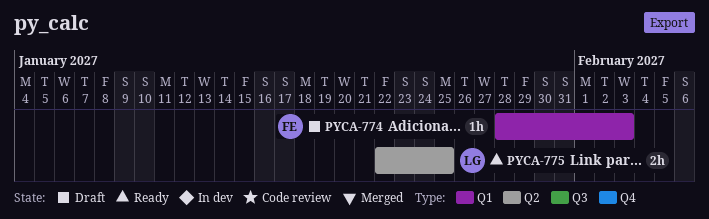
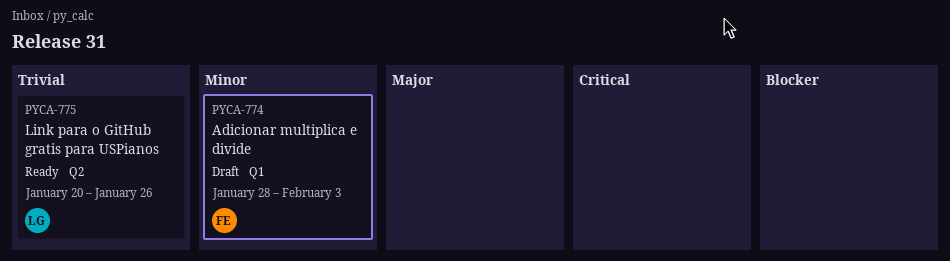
PYCA-775, start: Jan 22 -> Jan 20
PYCA-775, due: Jan 25 -> Jan 26

